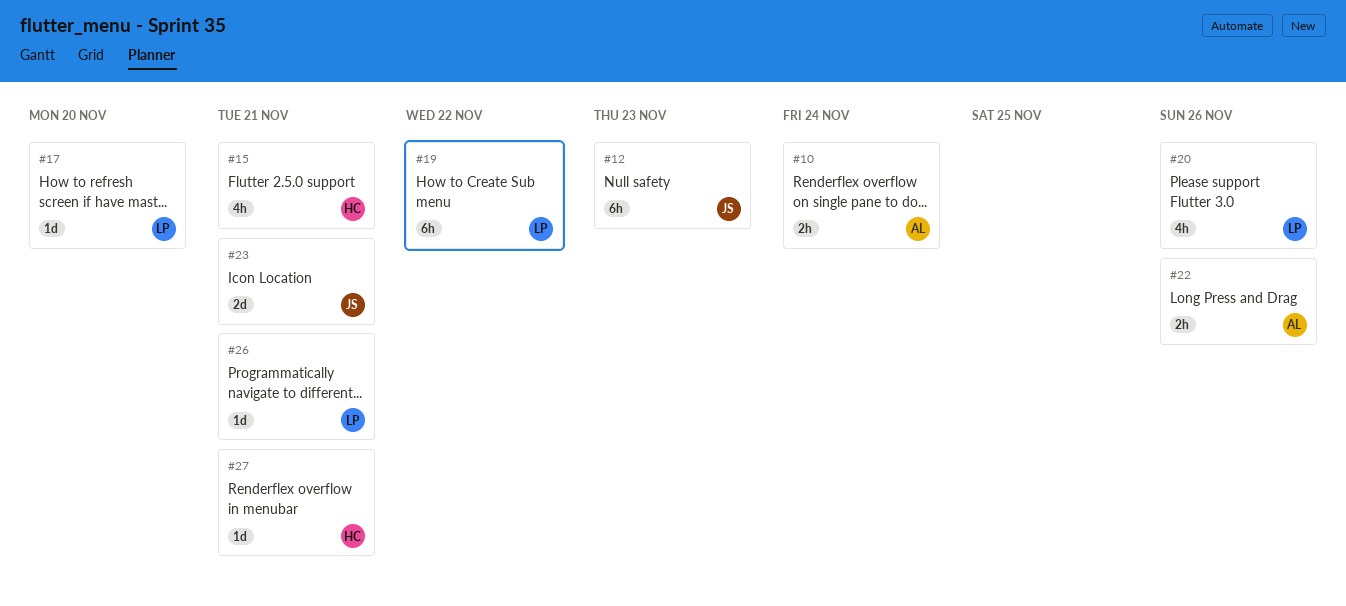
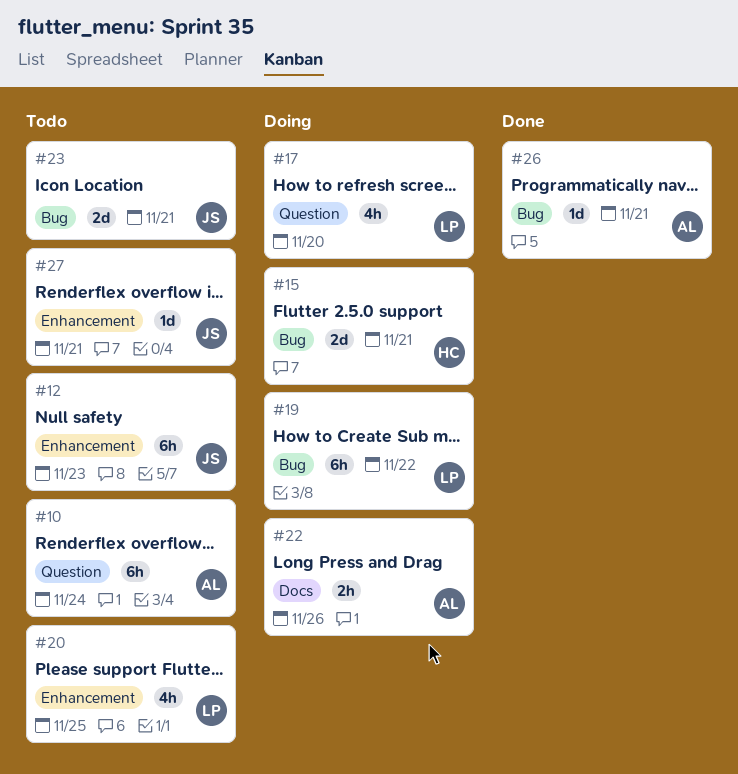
#10, estimate: 2h -> 6h
#15, estimate: 4h -> 2d
#17, estimate: 1d -> 4h
#20, due: Nov 26 -> Nov 25
#26, owner: LP -> AL
#27, owner: HC -> JS

